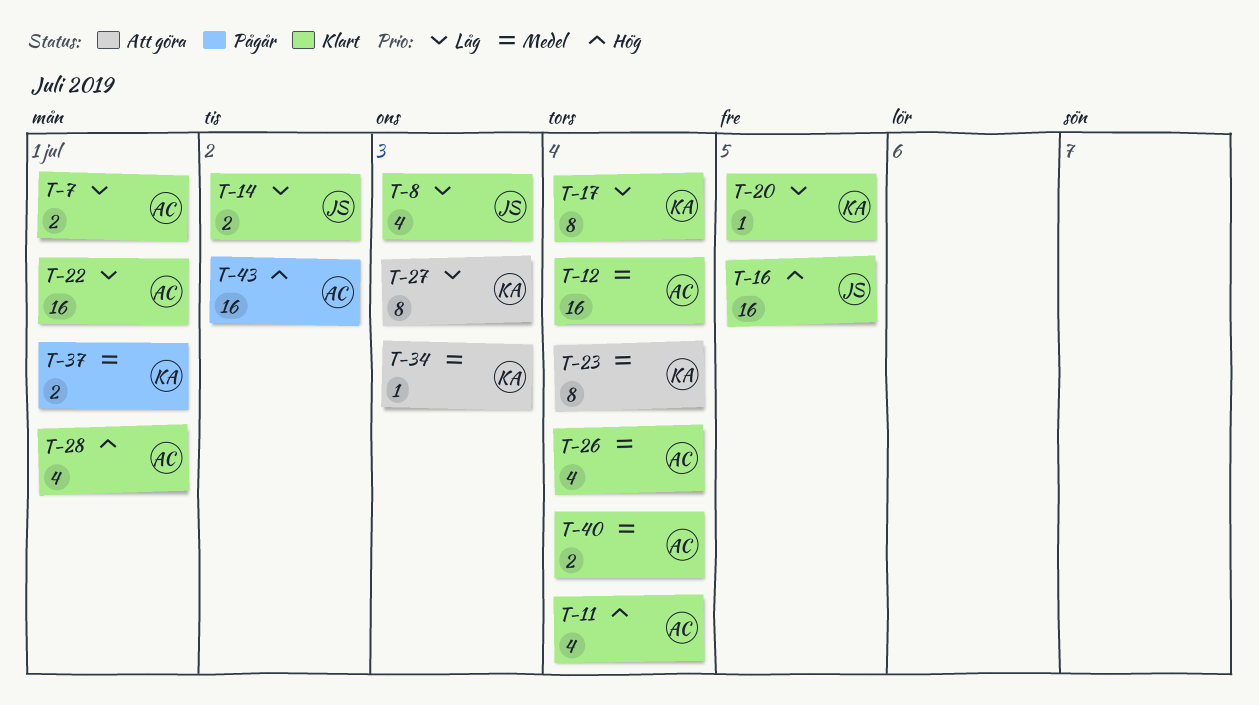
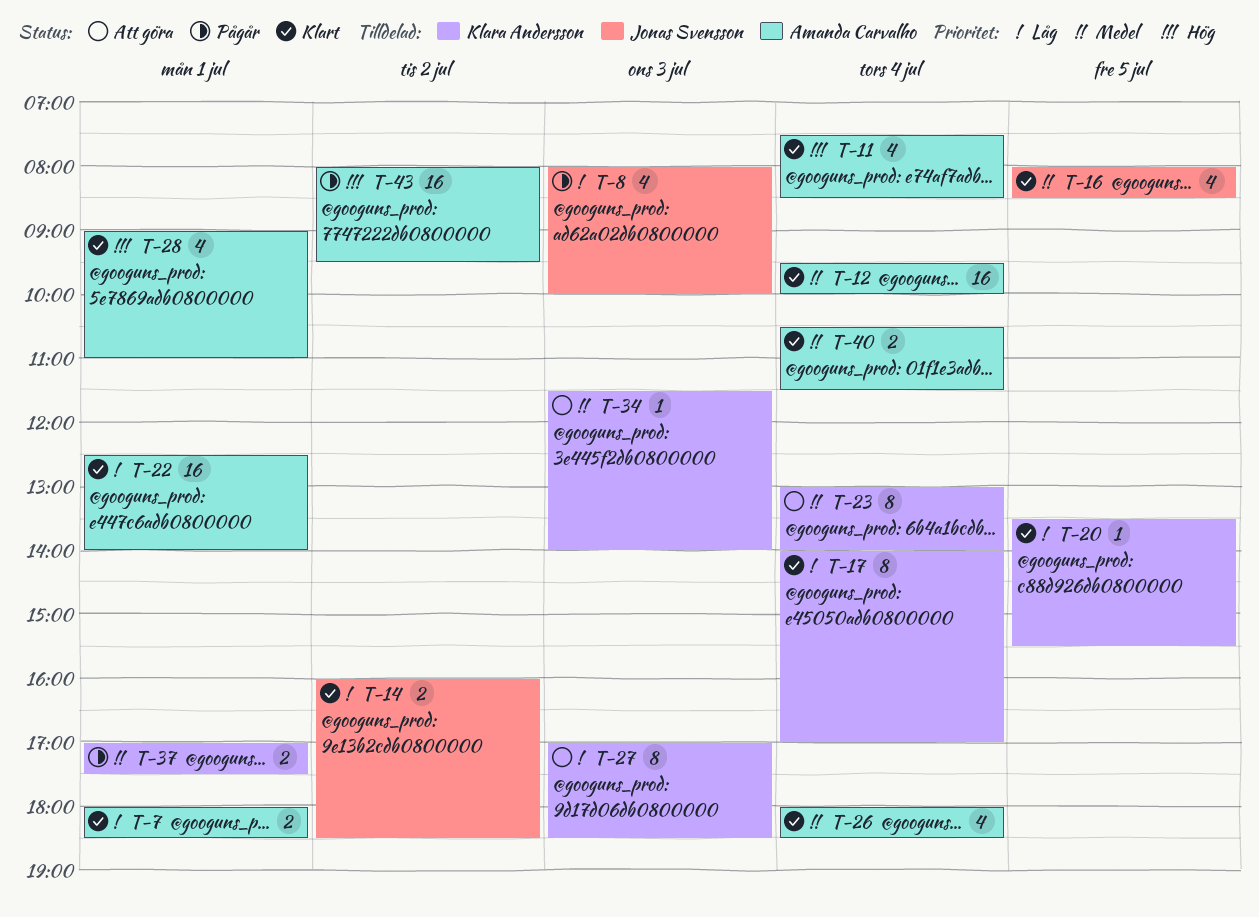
T-8, status: Klart -> Pågår
T-16, priority: Hög -> Medel
T-16, estimate: 16 -> 4

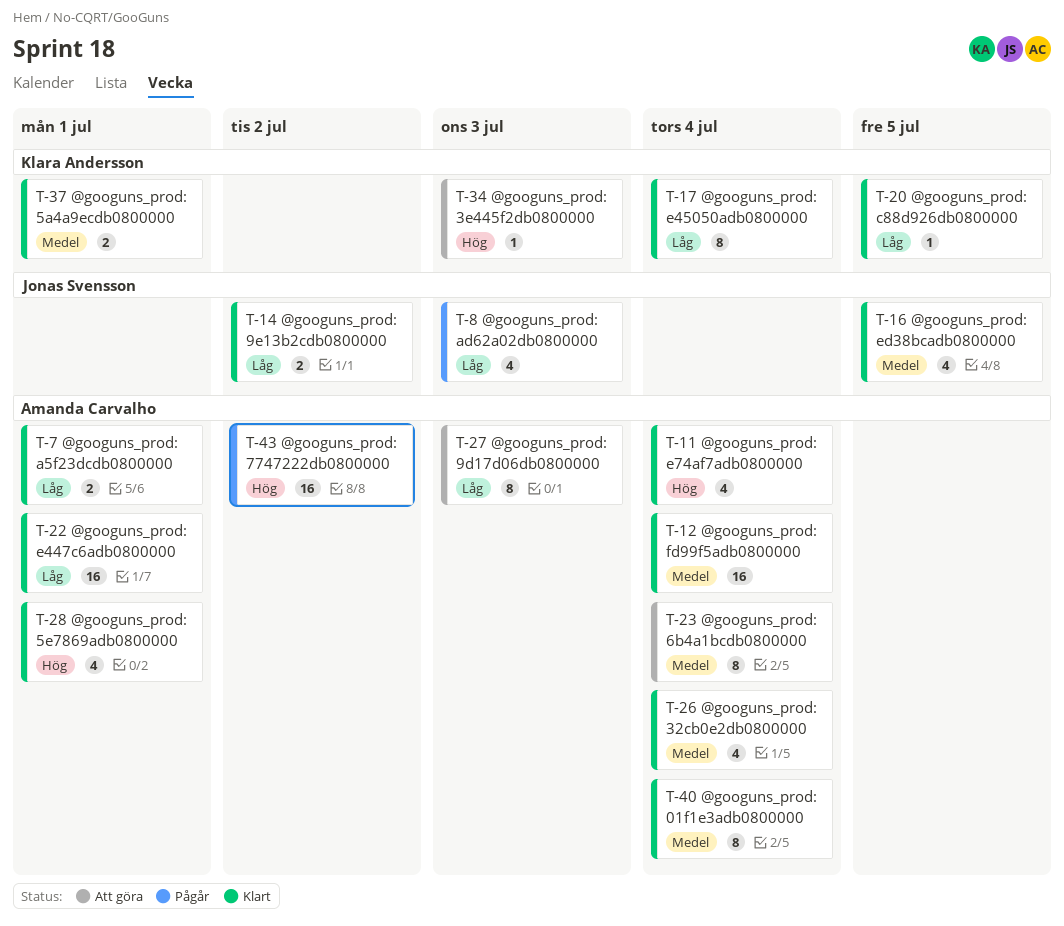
T-23, owner: Klara Andersson -> Amanda Carvalho
T-27, owner: Klara Andersson -> Amanda Carvalho
T-34, priority: Medel -> Hög
T-37, status: Pågår -> Klart
T-40, estimate: 2 -> 8

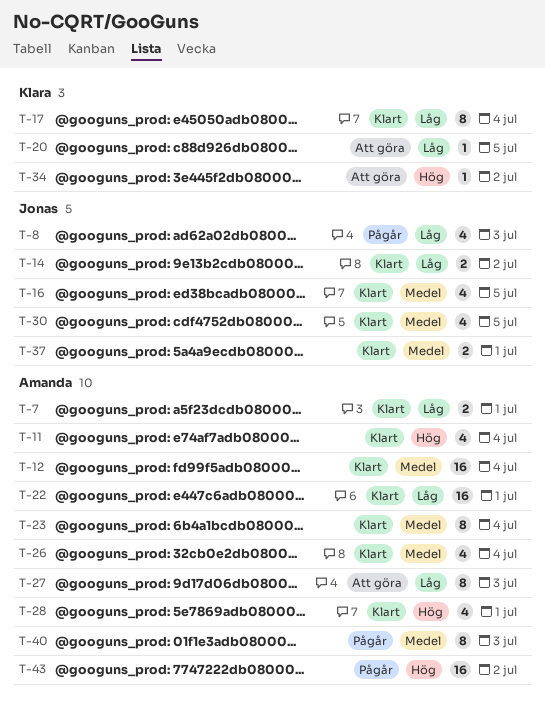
T-20, status: Klart -> Att göra
T-23, status: Att göra -> Klart
T-30: none -> present
T-34, day: Jul 3 -> Jul 2
T-37, owner: Klara Andersson -> Jonas Svensson
T-40, status: Klart -> Pågår
T-40, day: Jul 4 -> Jul 3

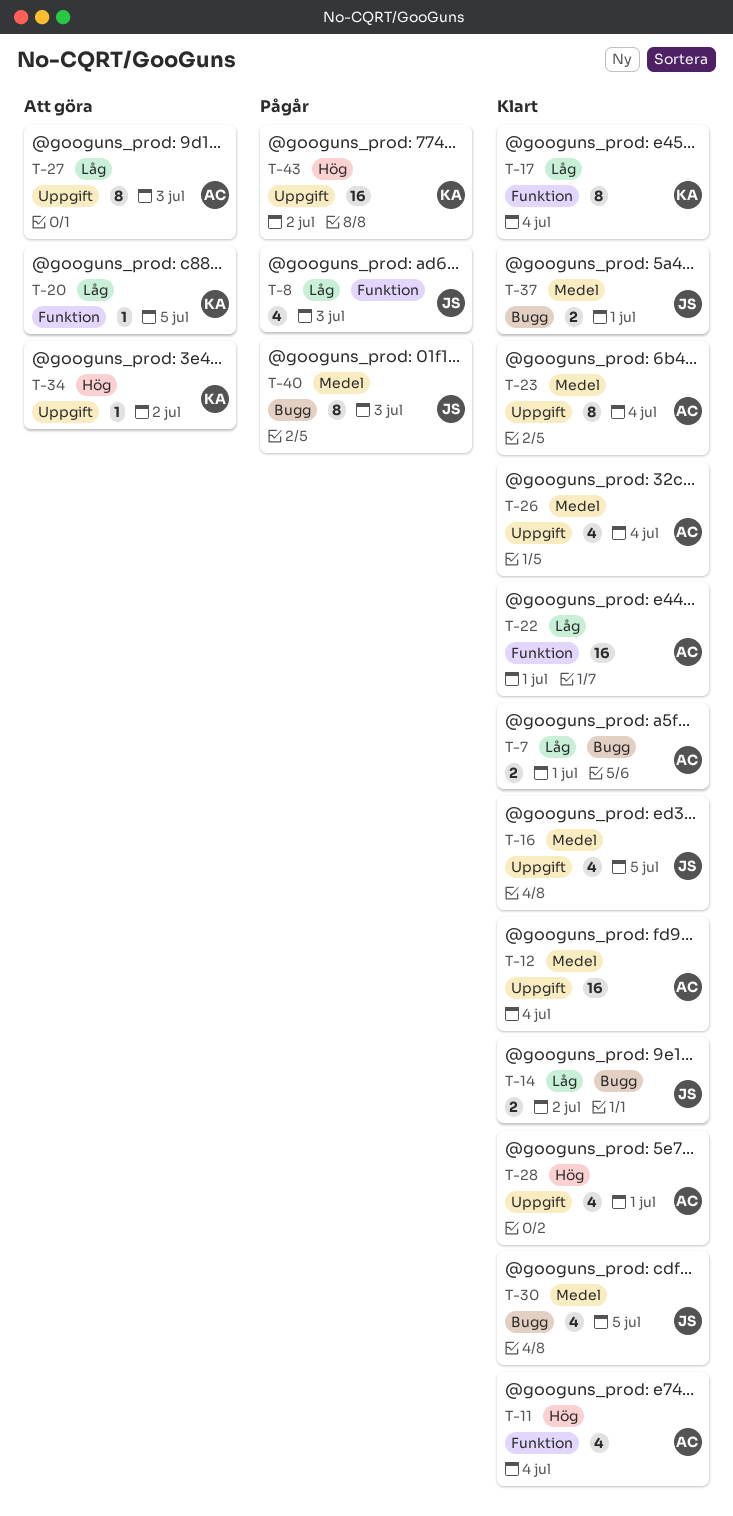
T-40, owner: Amanda -> Jonas
T-43, owner: Amanda -> Klara

